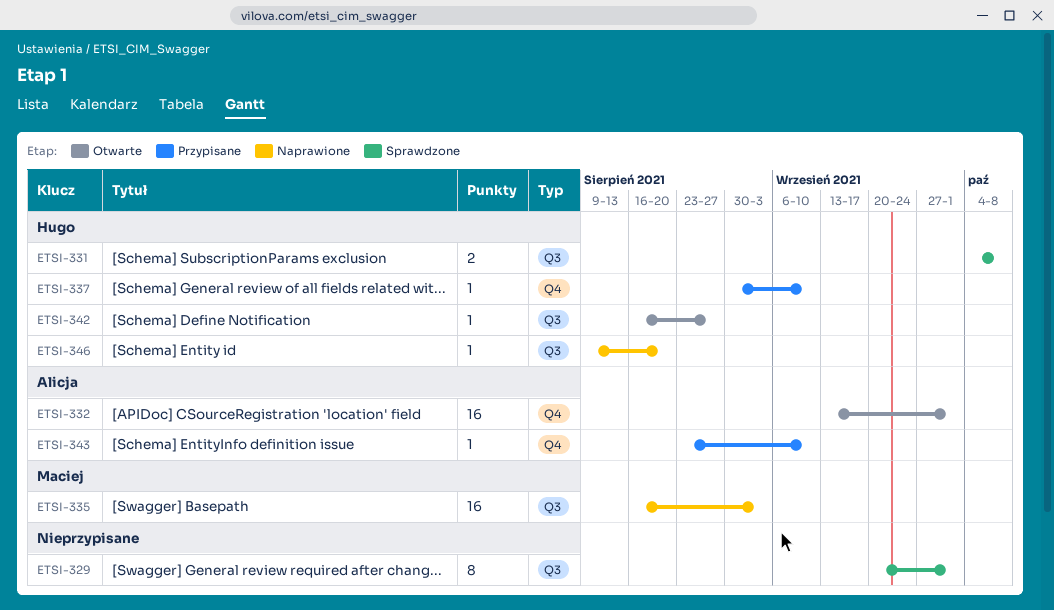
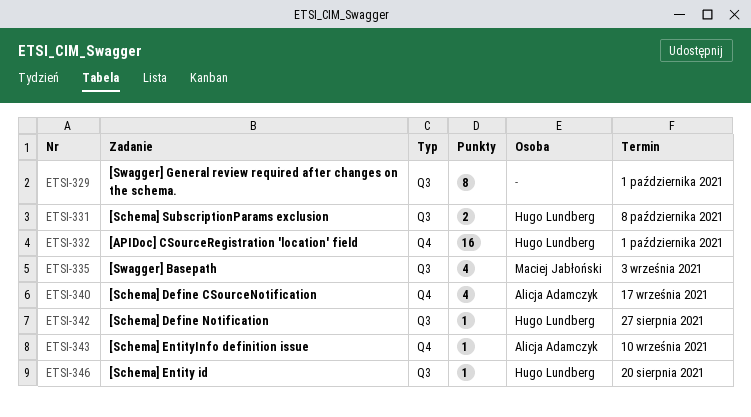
ETSI-332, owner: Alicja Adamczyk -> Hugo Lundberg
ETSI-335, estimate: 16 -> 4
ETSI-337: present -> none
ETSI-340: none -> present

